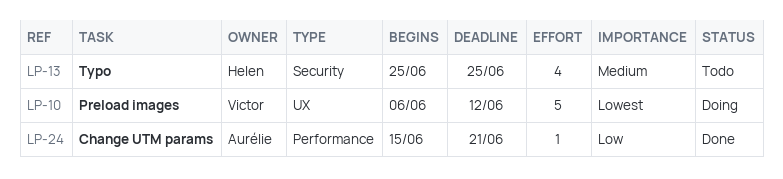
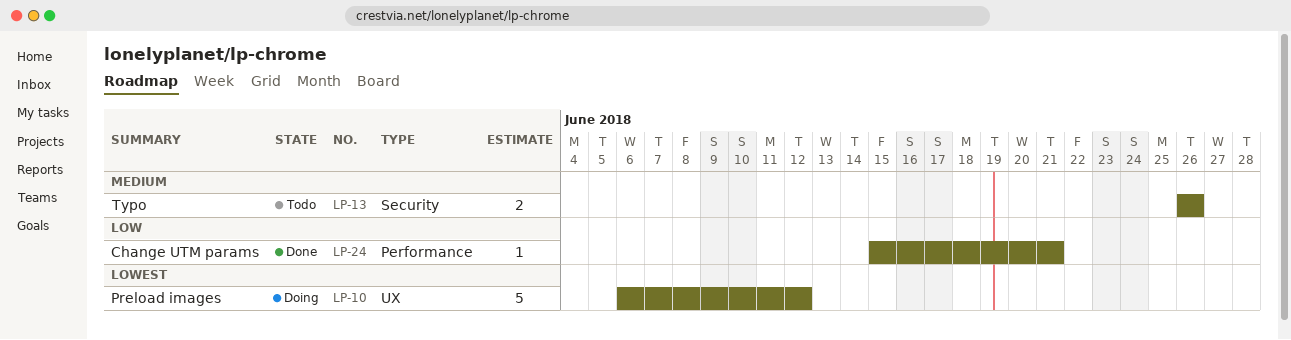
LP-13, estimate: 4 -> 2
LP-13, start: Jun 25 -> Jun 26
LP-13, due: Jun 25 -> Jun 26

